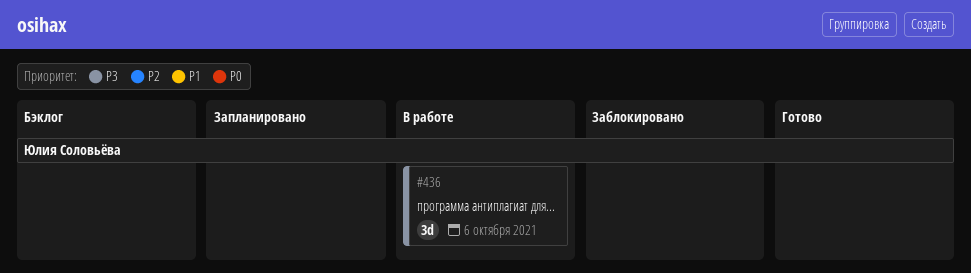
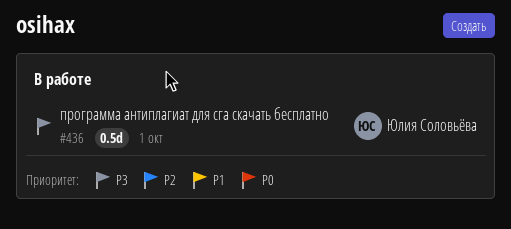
#436, estimate: 3d -> 0.5d
#436, due: Oct 6 -> Oct 1

